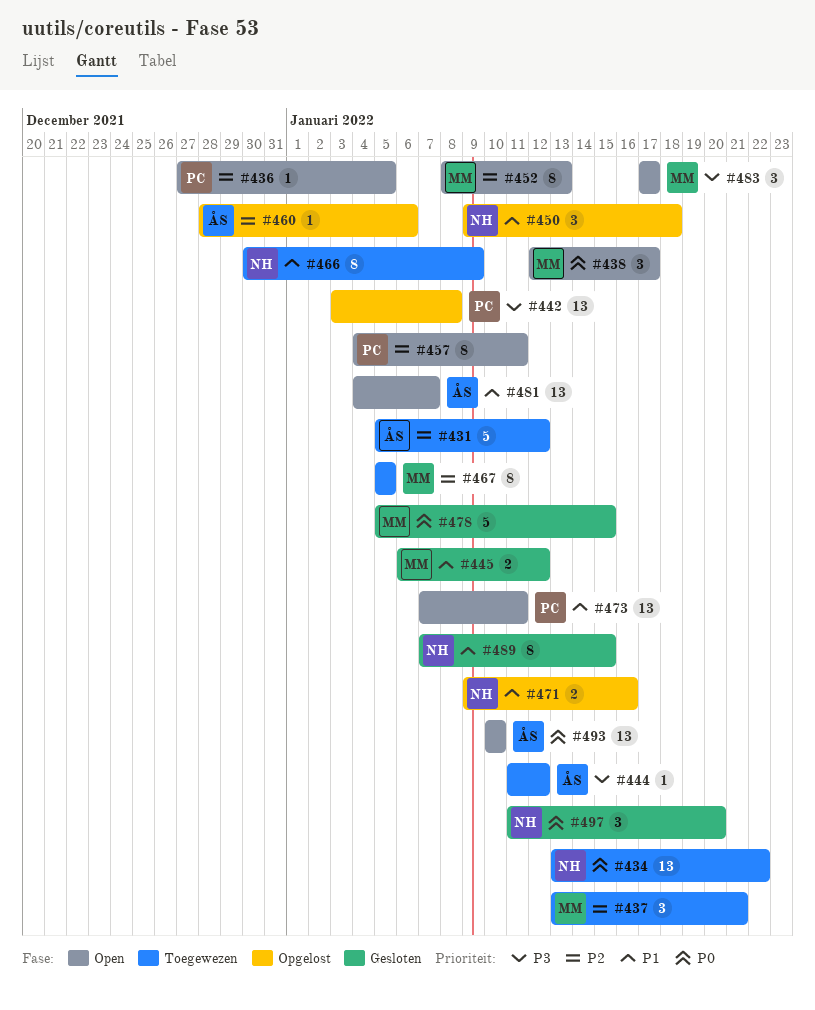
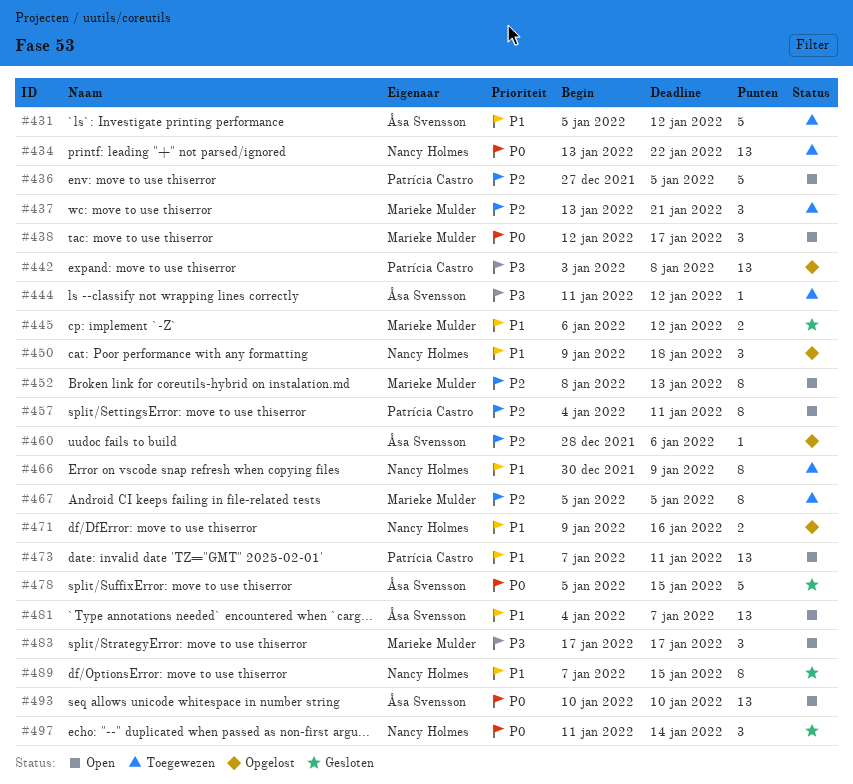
#431, priority: P2 -> P1
#436, estimate: 1 -> 5
#478, owner: Marieke Mulder -> Åsa Svensson
#497, due: Jan 20 -> Jan 14

